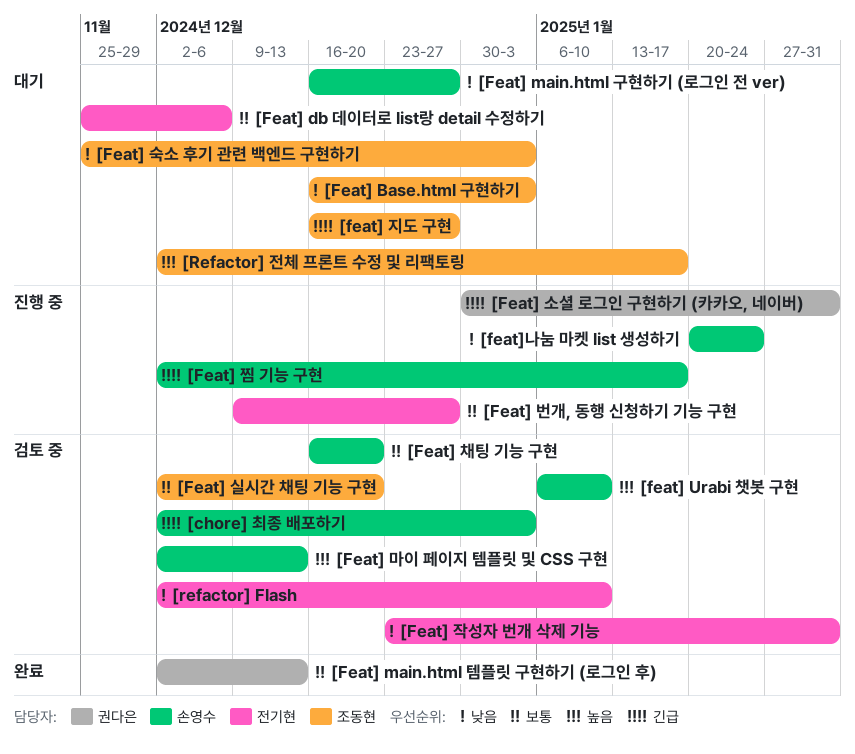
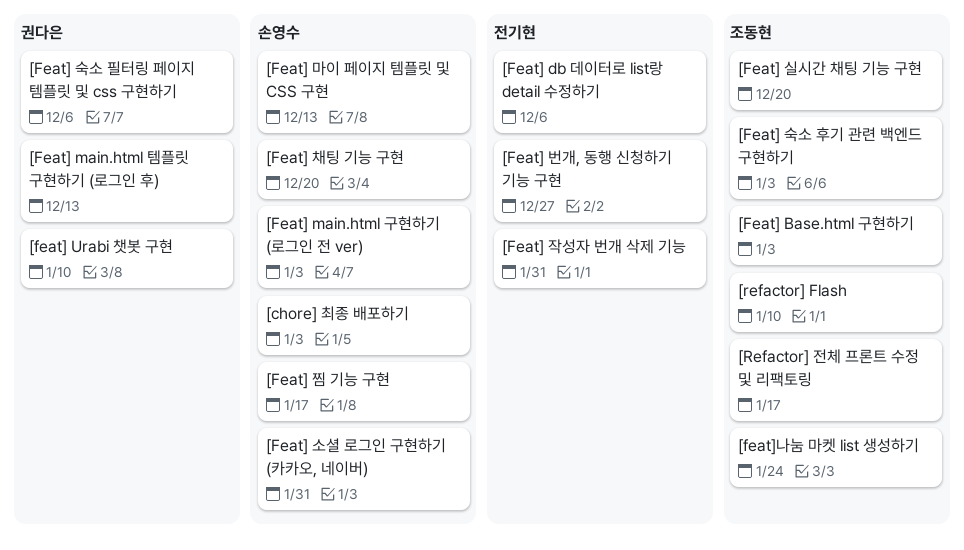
[Feat] main.html 구현하기 (로그인 전 ver), due: Dec 27 -> Jan 3
[feat] Urabi 챗봇 구현, owner: 손영수 -> 권다은
[Feat] 소셜 로그인 구현하기 (카카오, 네이버), owner: 권다은 -> 손영수
[Feat] 숙소 필터링 페이지 템플릿 및 css 구현하기: none -> present
[feat] 지도 구현: present -> none
[feat]나눔 마켓 list 생성하기, owner: 손영수 -> 조동현
[refactor] Flash, owner: 전기현 -> 조동현

